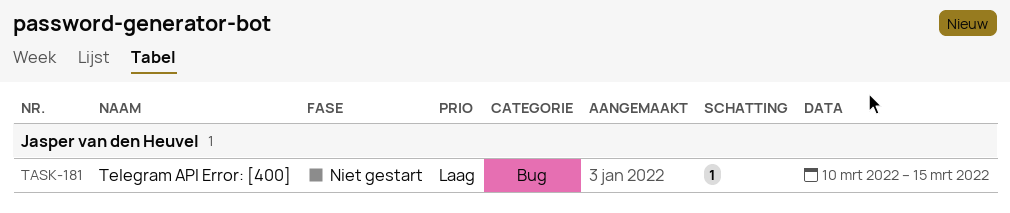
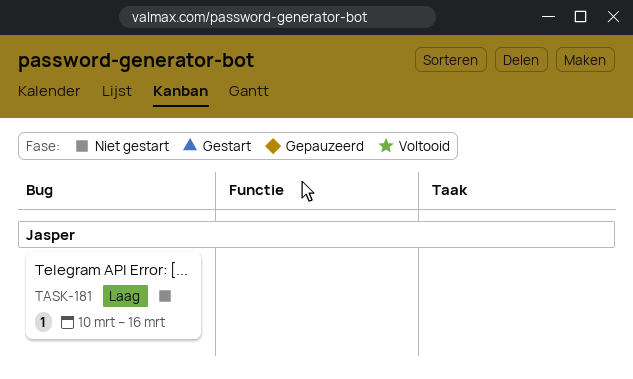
TASK-181, due: Mar 15 -> Mar 16

